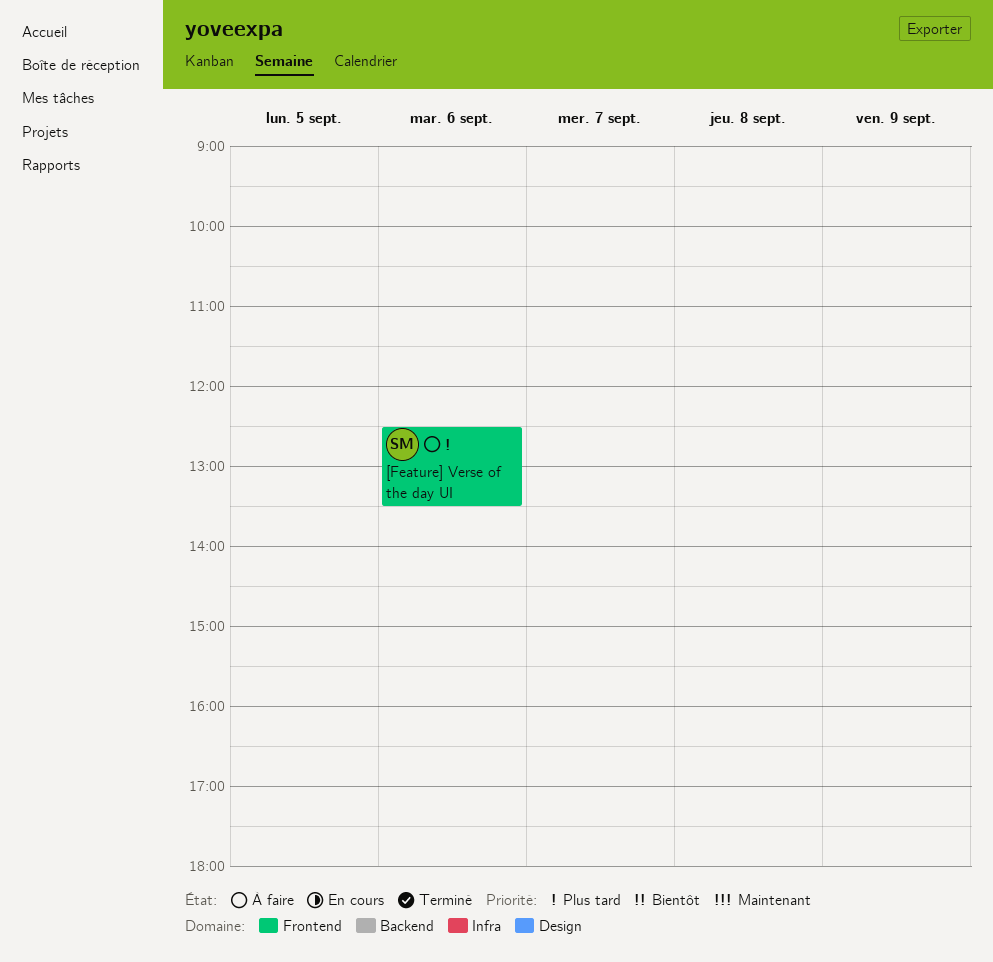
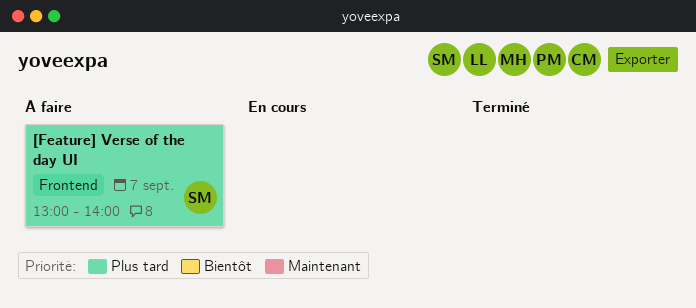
[Feature] Verse of the day UI, day: Sep 6 -> Sep 7
[Feature] Verse of the day UI, begins: 12:30 -> 13:00
[Feature] Verse of the day UI, ends: 13:30 -> 14:00

